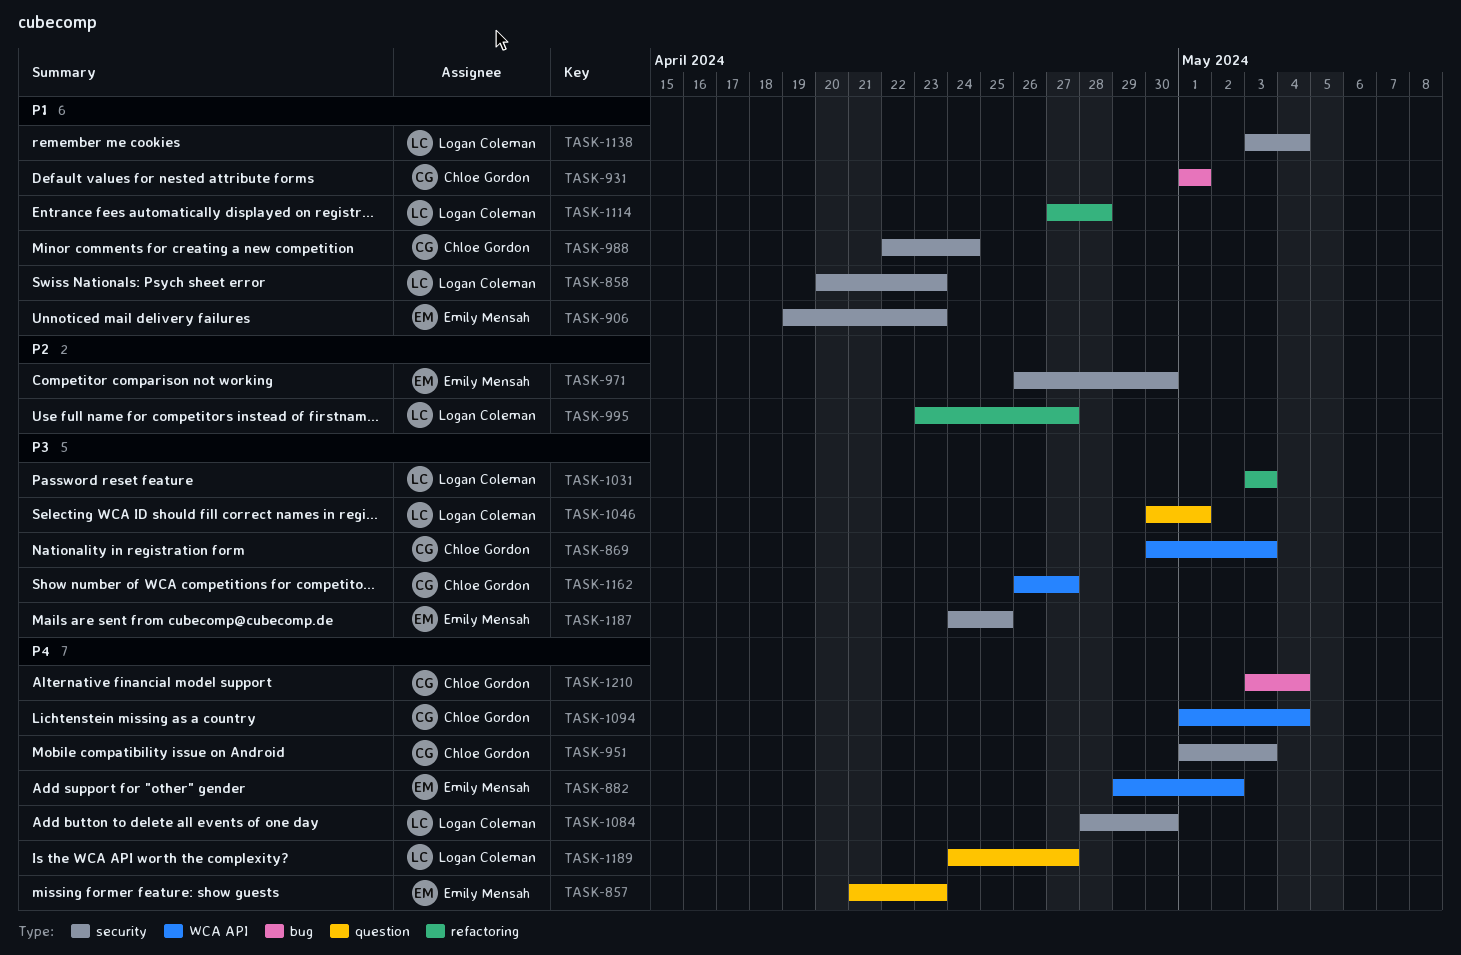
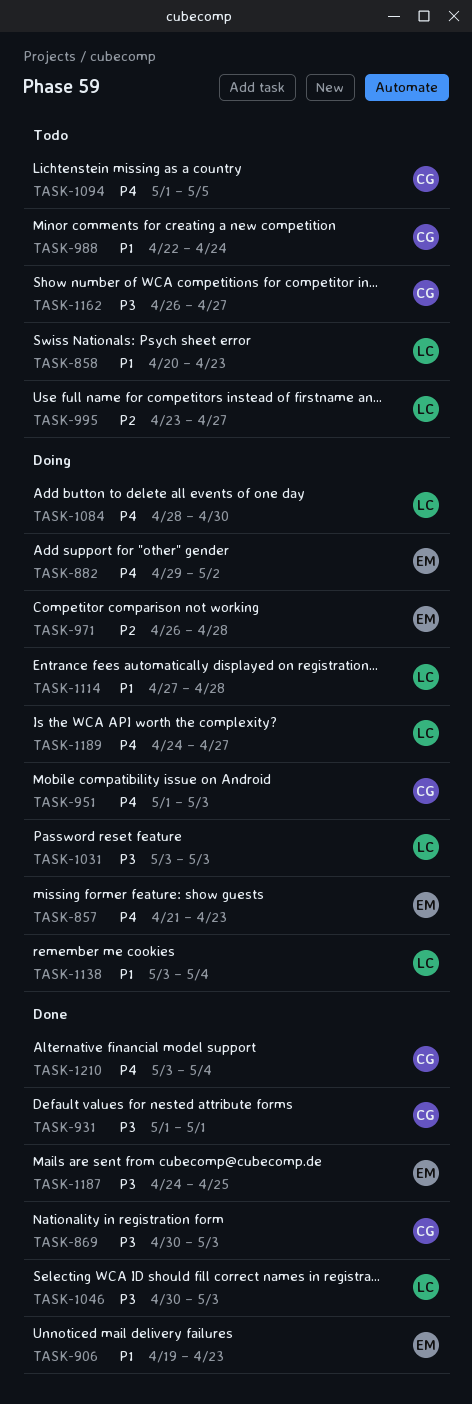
TASK-931, priority: P1 -> P3
TASK-971, due: Apr 30 -> Apr 28
TASK-1046, due: May 1 -> May 3
TASK-1094, due: May 4 -> May 5

